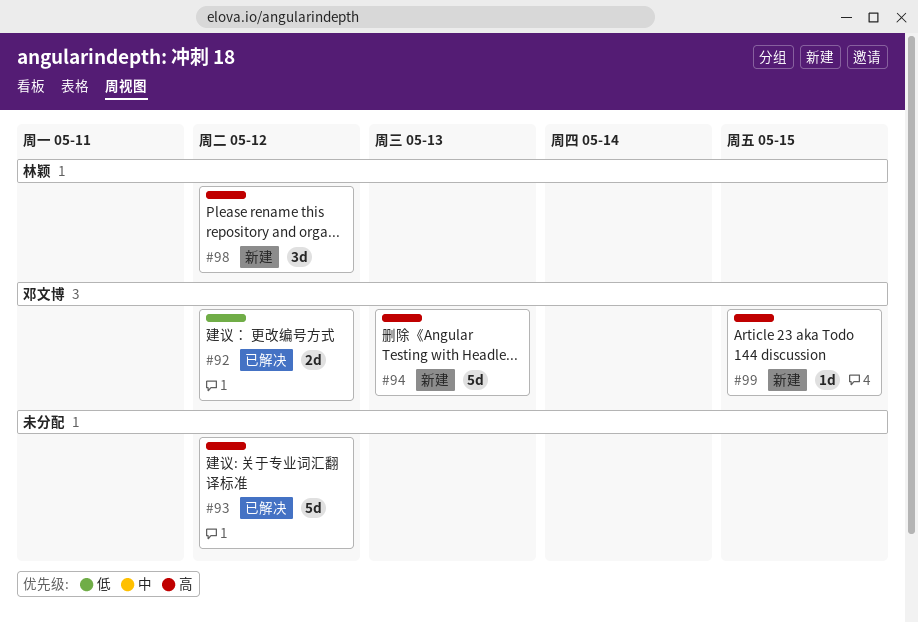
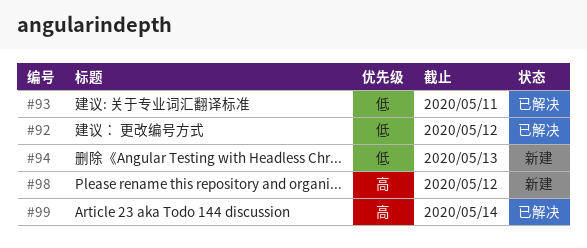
#93, priority: 高 -> 低
#93, due: May 12 -> May 11
#94, priority: 高 -> 低
#99, status: 新建 -> 已解决
#99, due: May 15 -> May 14

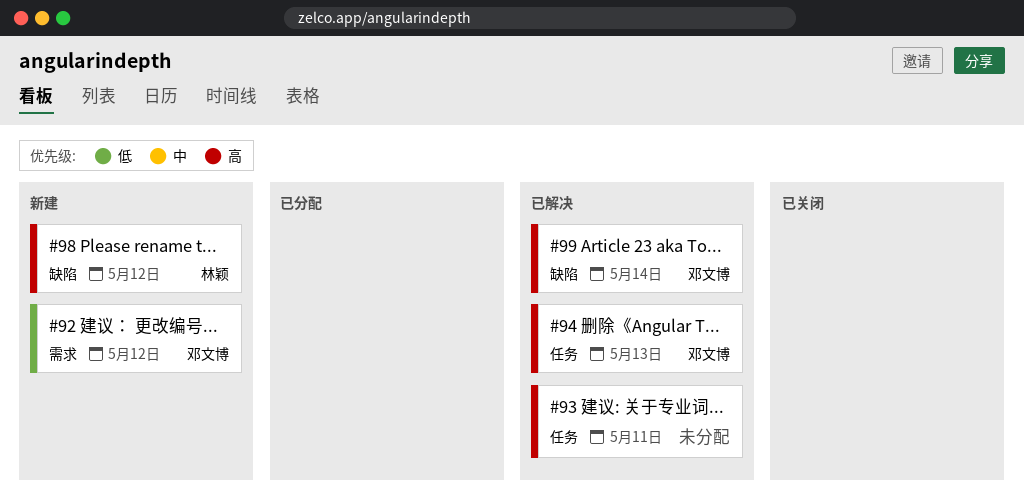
#92, status: 已解决 -> 新建
#93, priority: 低 -> 高
#94, status: 新建 -> 已解决
#94, priority: 低 -> 高

